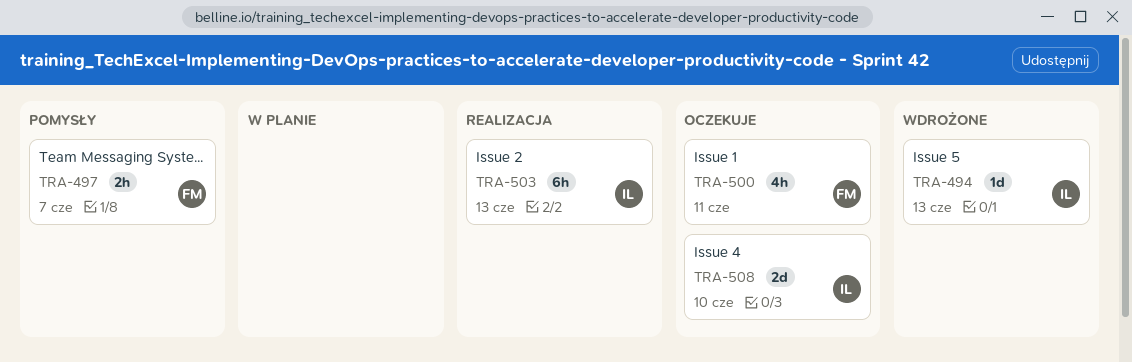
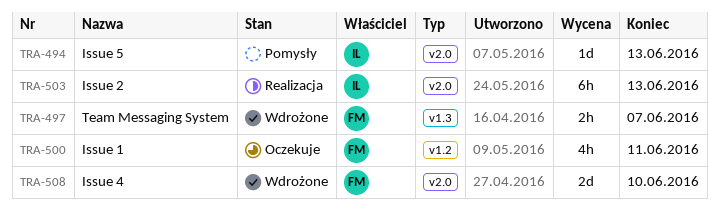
TRA-494, status: Wdrożone -> Pomysły
TRA-497, status: Pomysły -> Wdrożone
TRA-508, status: Oczekuje -> Wdrożone
TRA-508, owner: IL -> FM

